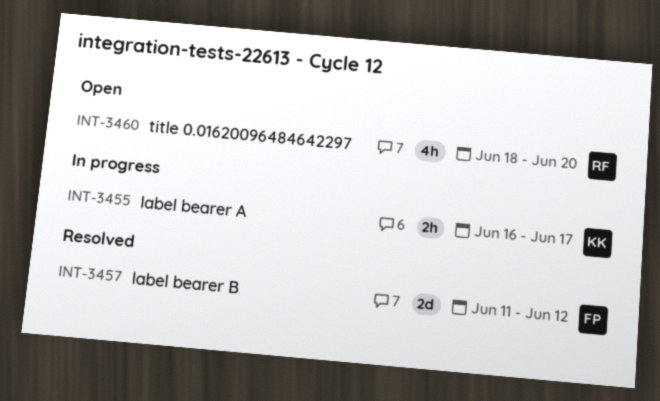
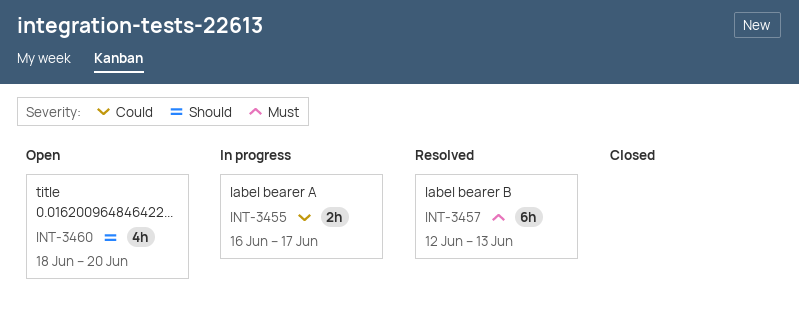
INT-3457, estimate: 2d -> 6h
INT-3457, start: Jun 11 -> Jun 12
INT-3457, due: Jun 12 -> Jun 13

